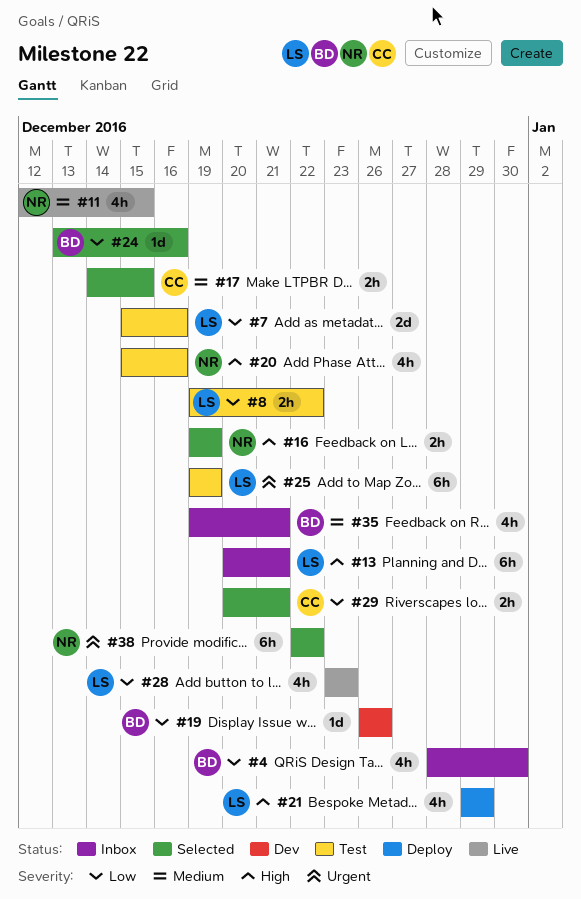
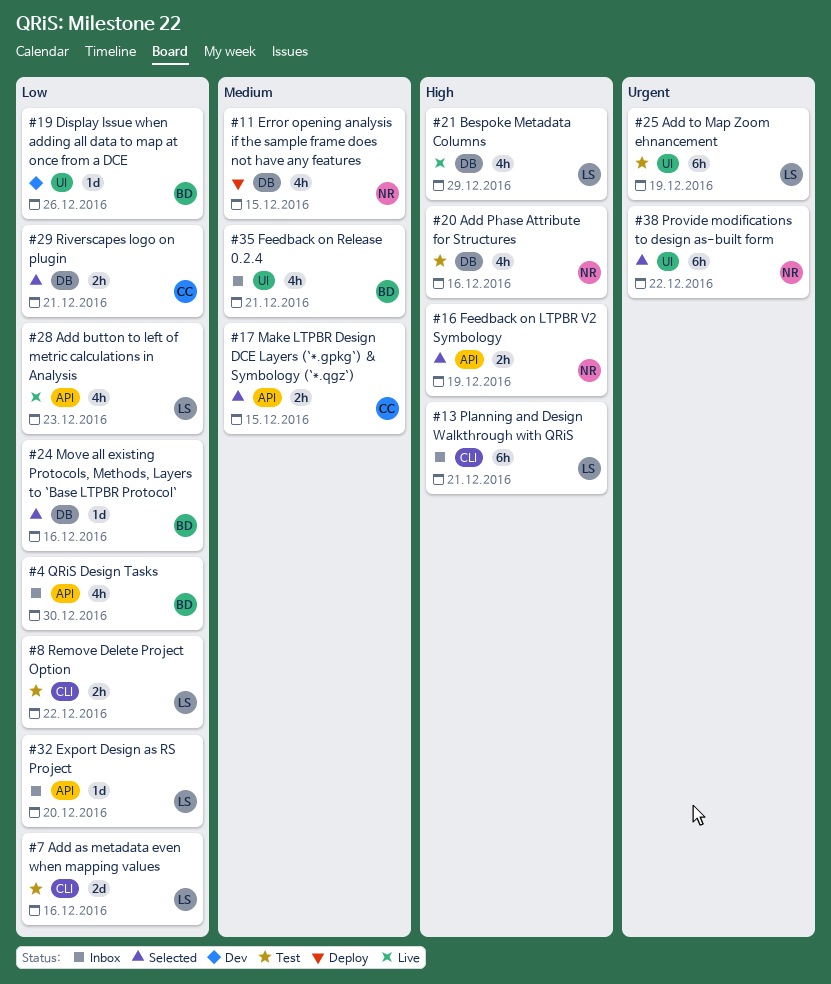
#11, status: Live -> Deploy
#21, status: Deploy -> Live
#32: none -> present

